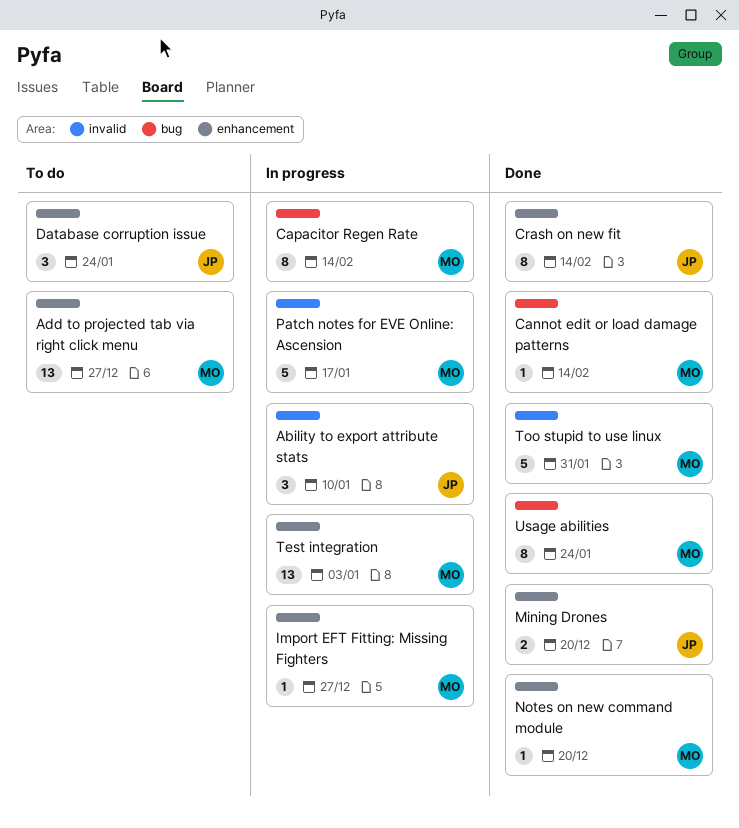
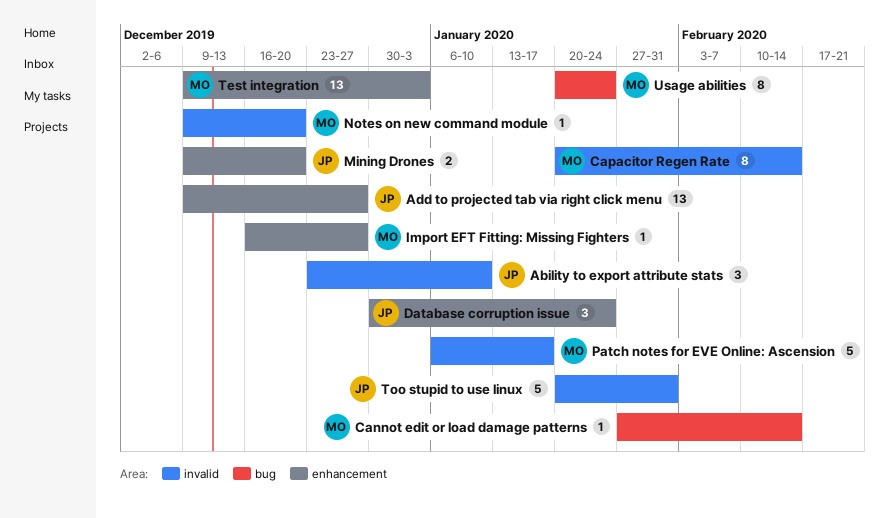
Add to projected tab via right click menu, owner: MO -> JP
Capacitor Regen Rate, label: bug -> invalid
Crash on new fit: present -> none
Notes on new command module, label: enhancement -> invalid
Too stupid to use linux, owner: MO -> JP

